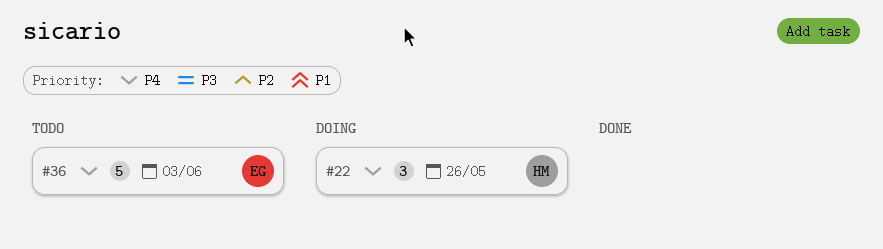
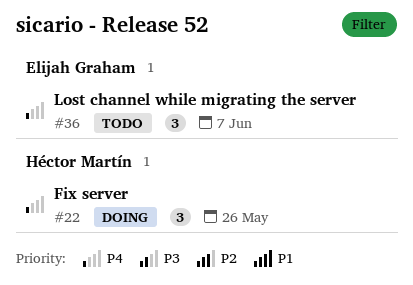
#36, estimate: 5 -> 3
#36, due: Jun 3 -> Jun 7

